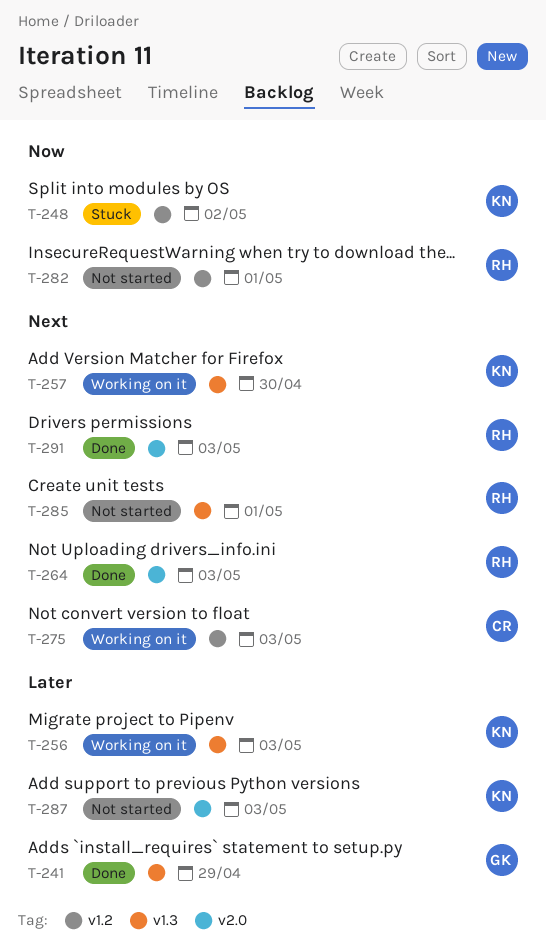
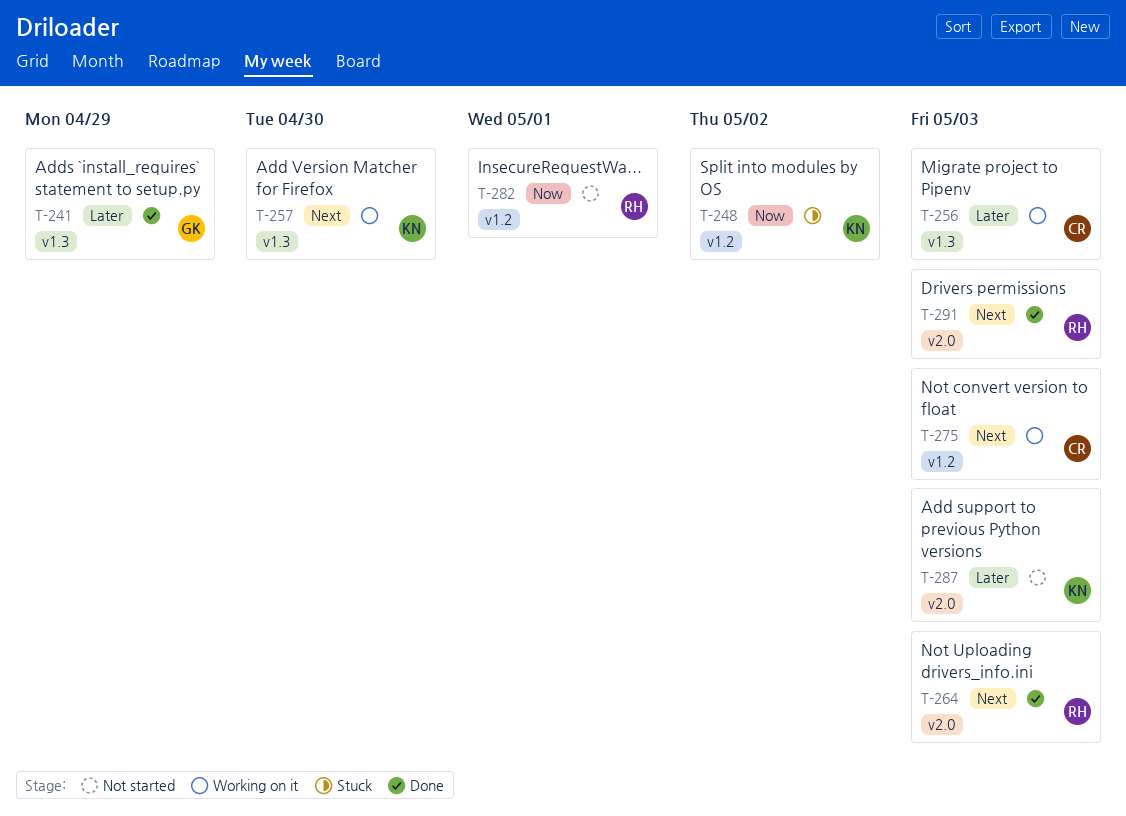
T-256, owner: KN -> CR
T-285: present -> none

